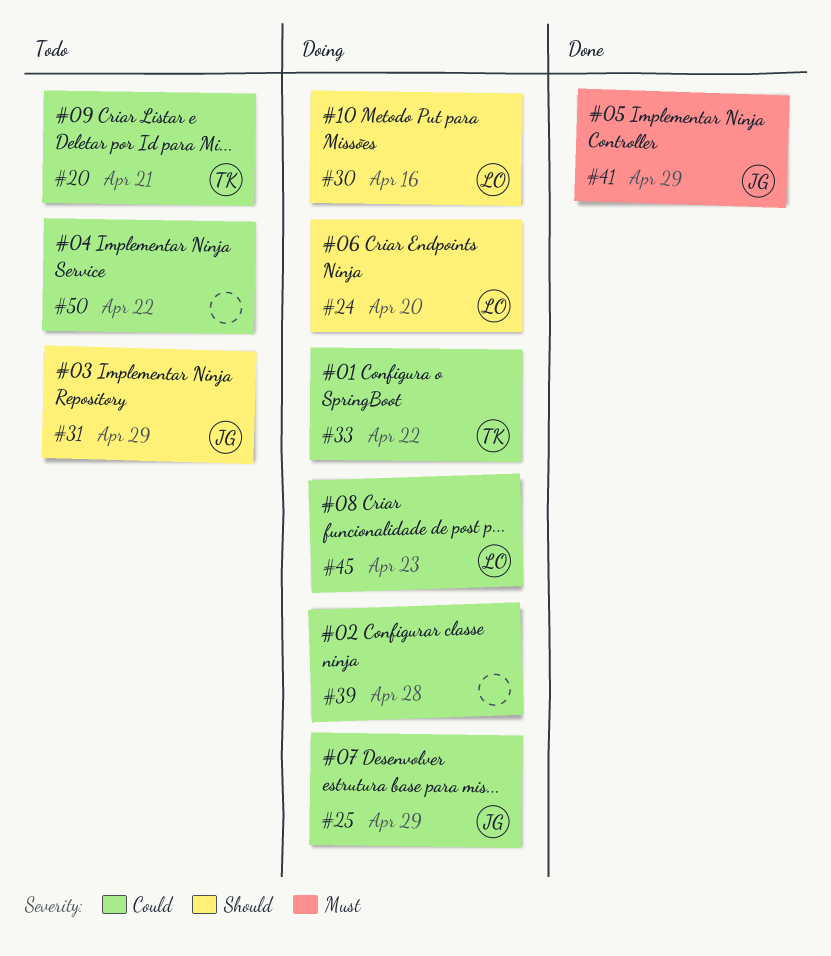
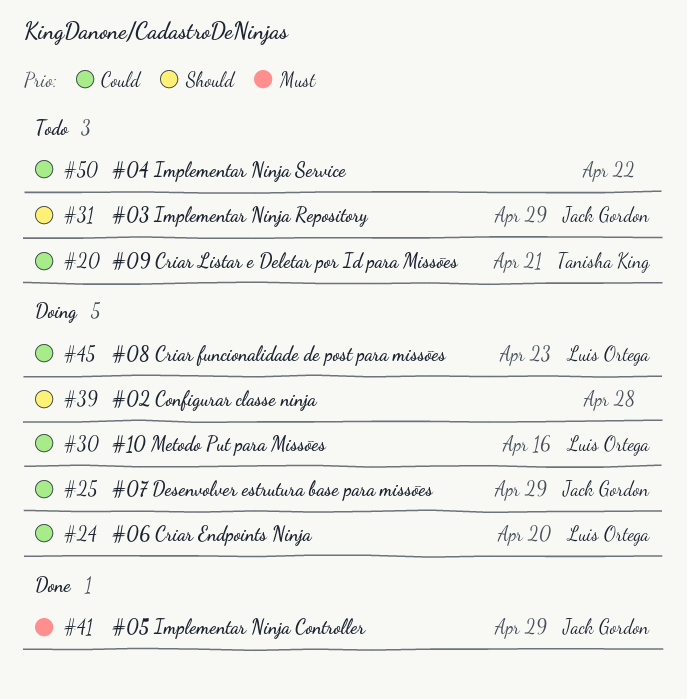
#24, priority: Should -> Could
#30, priority: Should -> Could
#33: present -> none
#39, priority: Could -> Should

